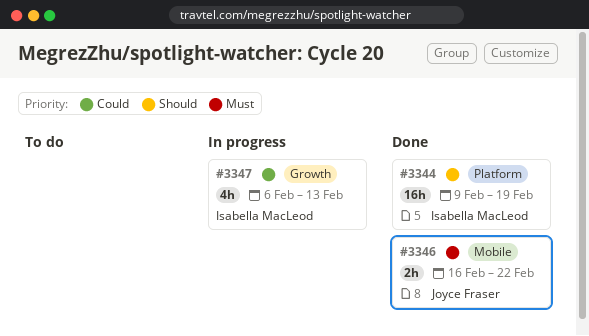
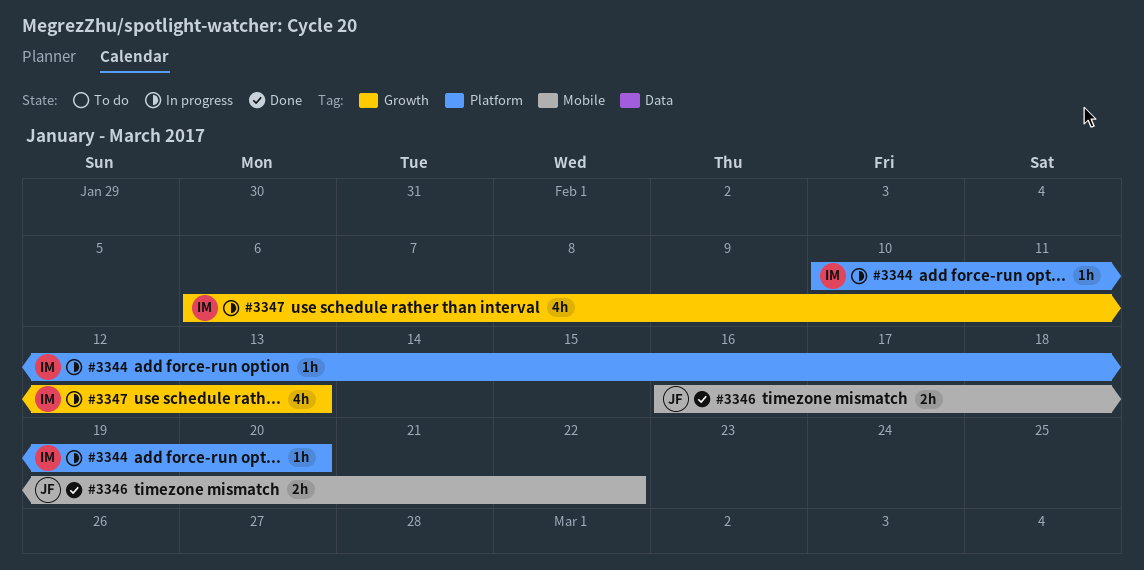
#3344, status: Done -> In progress
#3344, estimate: 16h -> 1h
#3344, start: Feb 9 -> Feb 10
#3344, due: Feb 19 -> Feb 20

